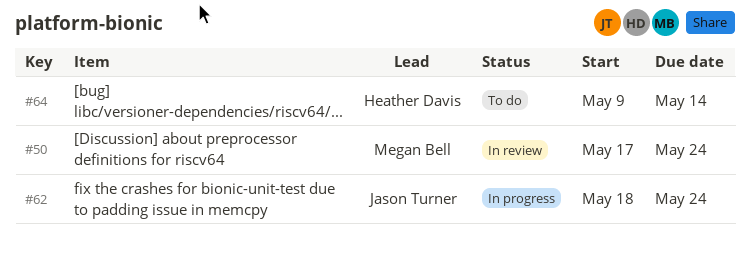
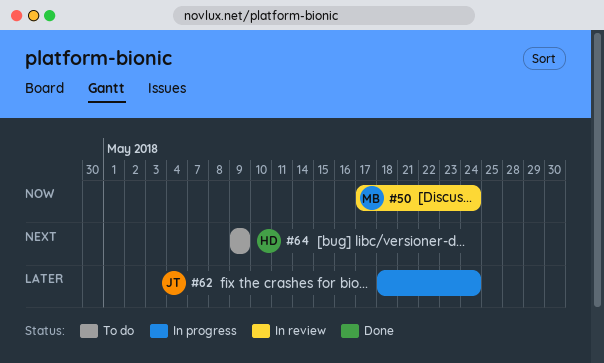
#64, due: May 14 -> May 9

